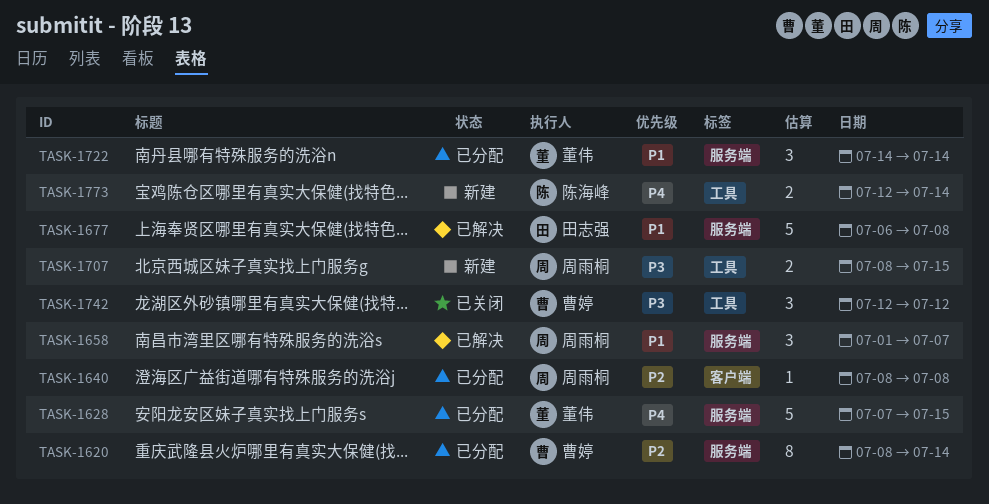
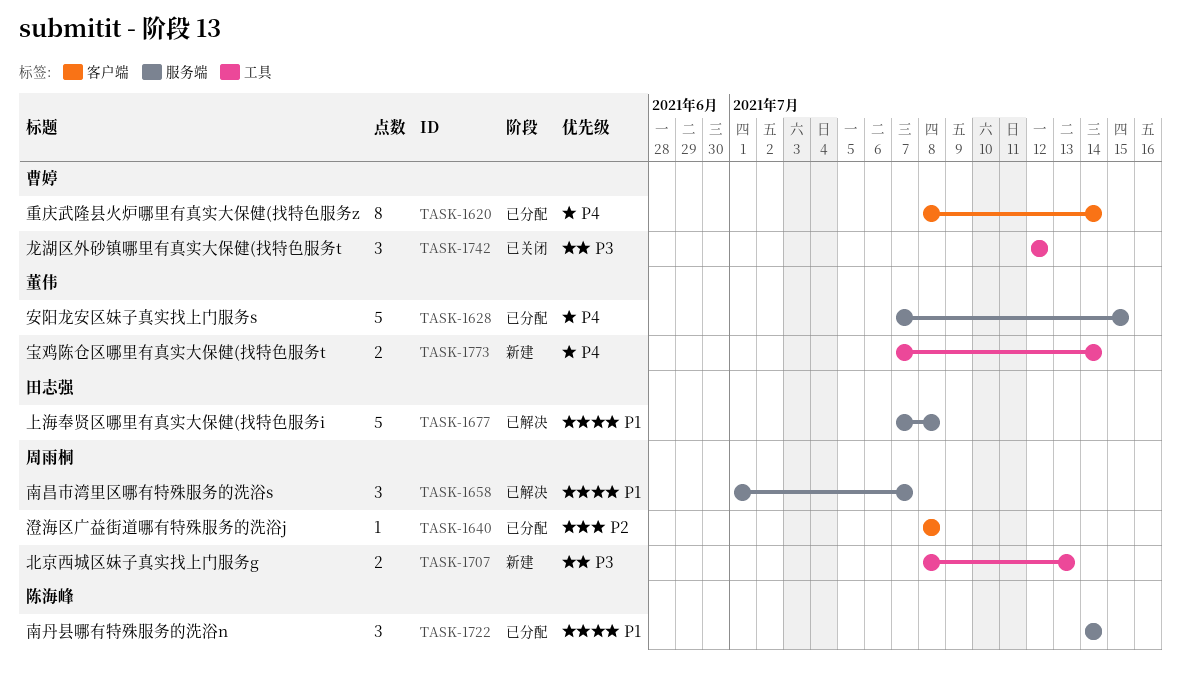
TASK-1620, priority: P2 -> P4
TASK-1620, label: 服务端 -> 客户端
TASK-1677, start: Jul 6 -> Jul 7
TASK-1707, due: Jul 15 -> Jul 13
TASK-1722, owner: 董伟 -> 陈海峰
TASK-1773, owner: 陈海峰 -> 董伟
TASK-1773, start: Jul 12 -> Jul 7

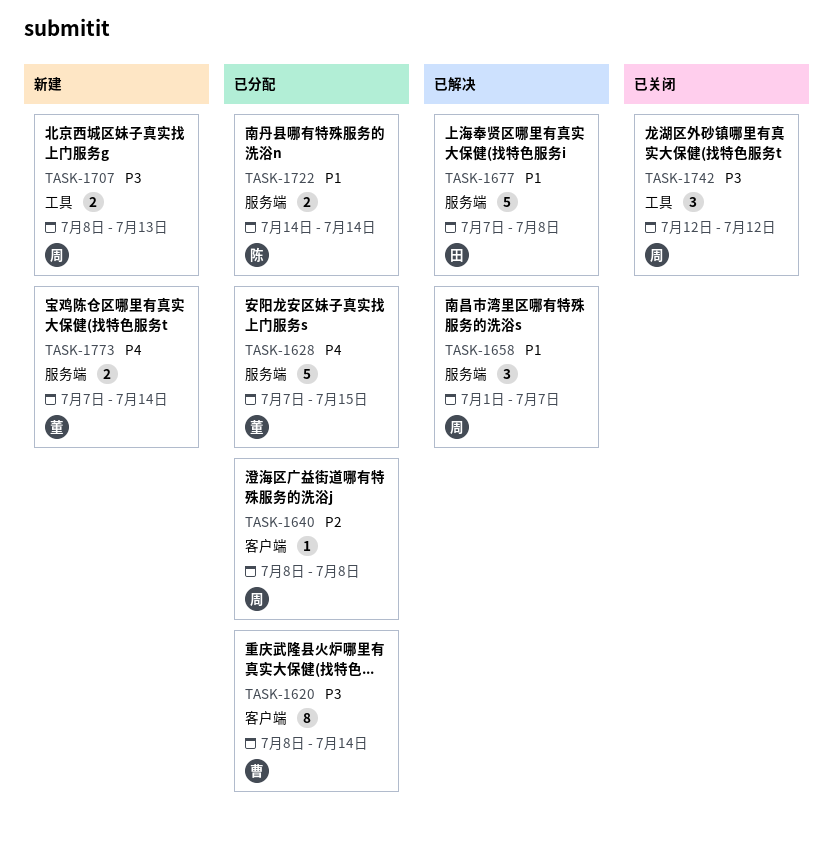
TASK-1620, priority: P4 -> P3
TASK-1722, estimate: 3 -> 2
TASK-1742, owner: 曹婷 -> 周雨桐
TASK-1773, label: 工具 -> 服务端

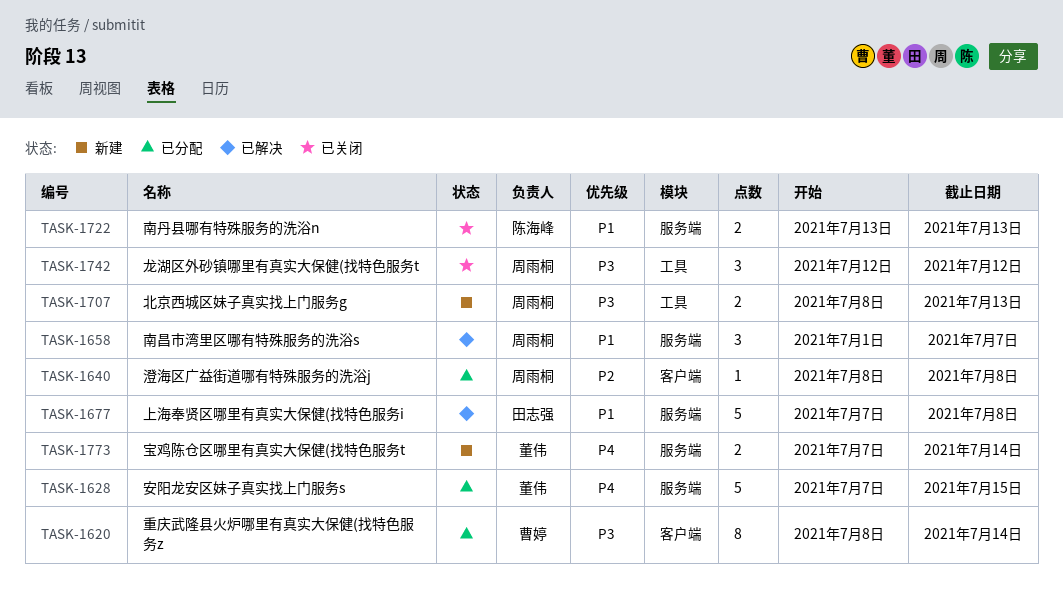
TASK-1722, status: 已分配 -> 已关闭
TASK-1722, start: Jul 14 -> Jul 13
TASK-1722, due: Jul 14 -> Jul 13

